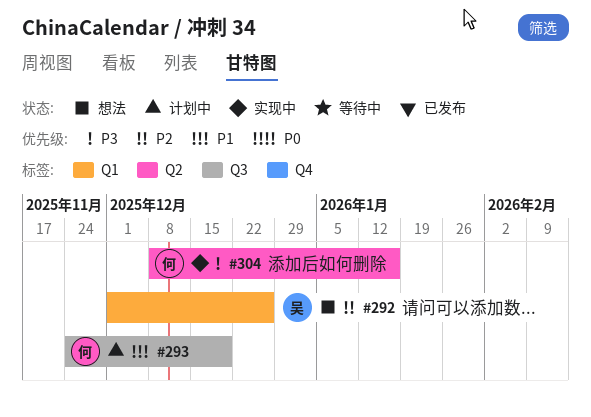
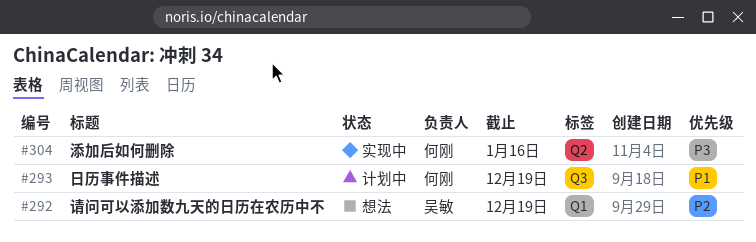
#292, due: Dec 26 -> Dec 19

